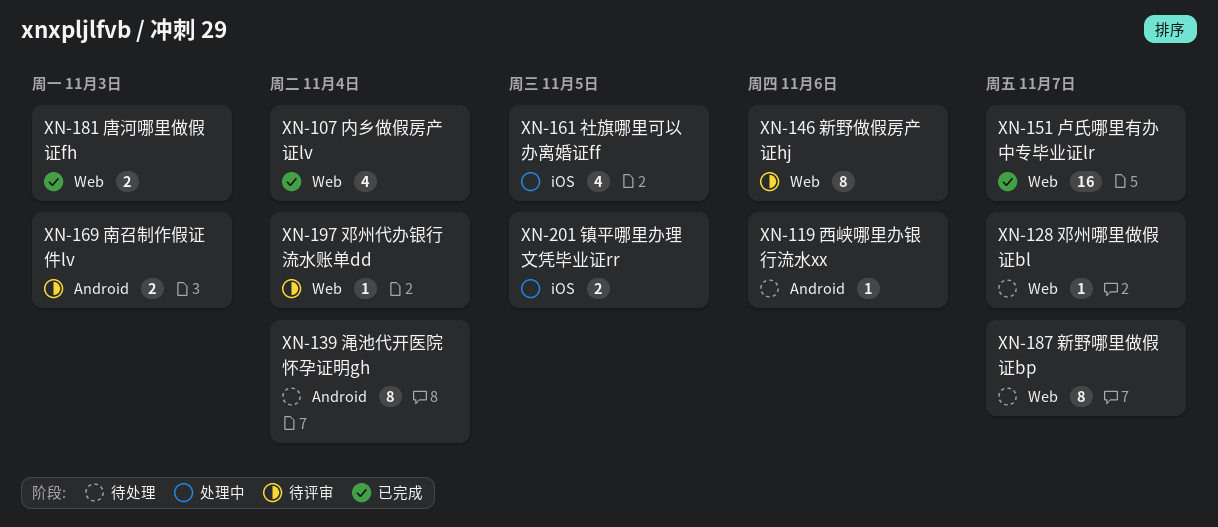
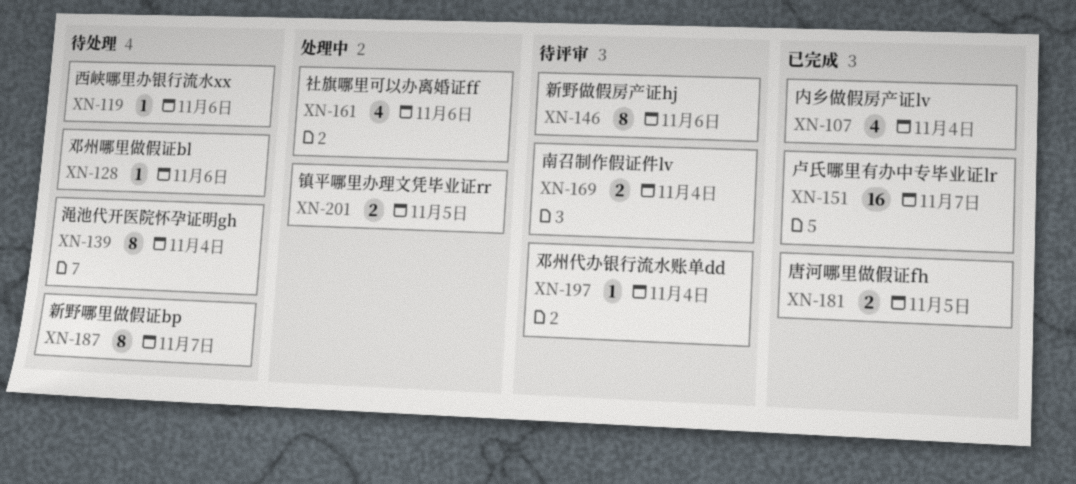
XN-128, due: Nov 7 -> Nov 6
XN-161, due: Nov 5 -> Nov 6
XN-169, due: Nov 3 -> Nov 4
XN-181, due: Nov 3 -> Nov 5

